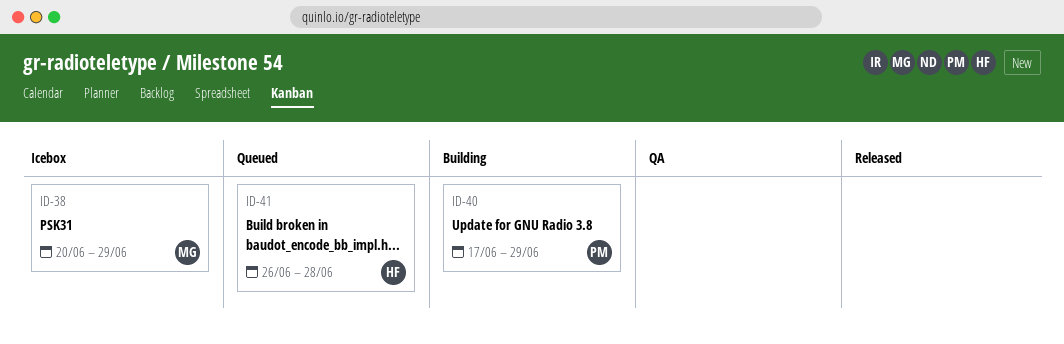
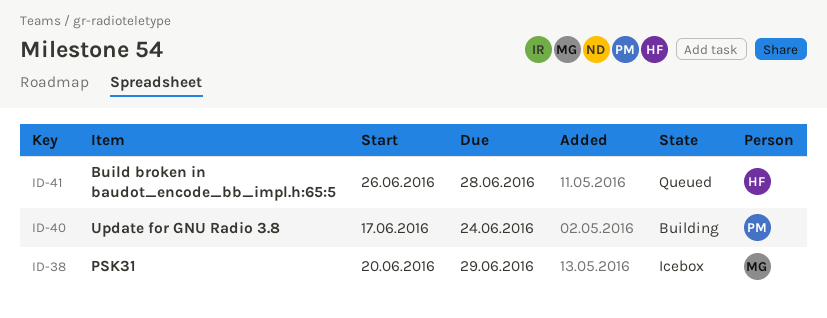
ID-40, due: Jun 29 -> Jun 24

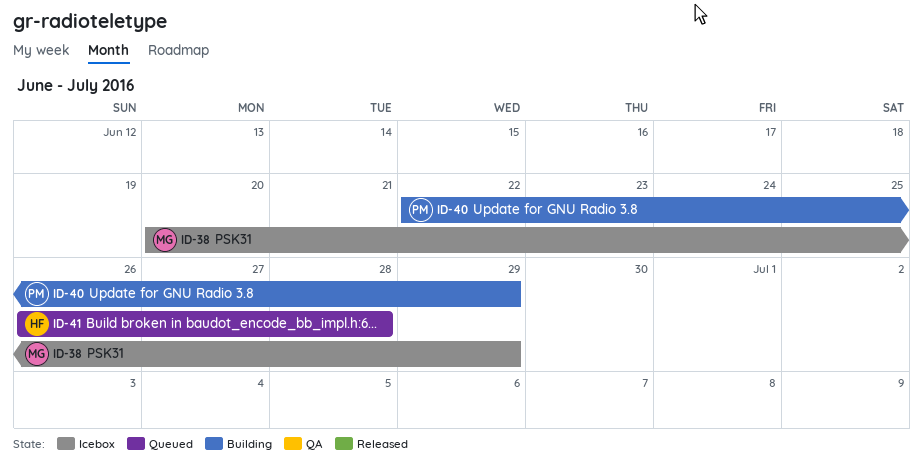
ID-40, start: Jun 17 -> Jun 22
ID-40, due: Jun 24 -> Jun 29

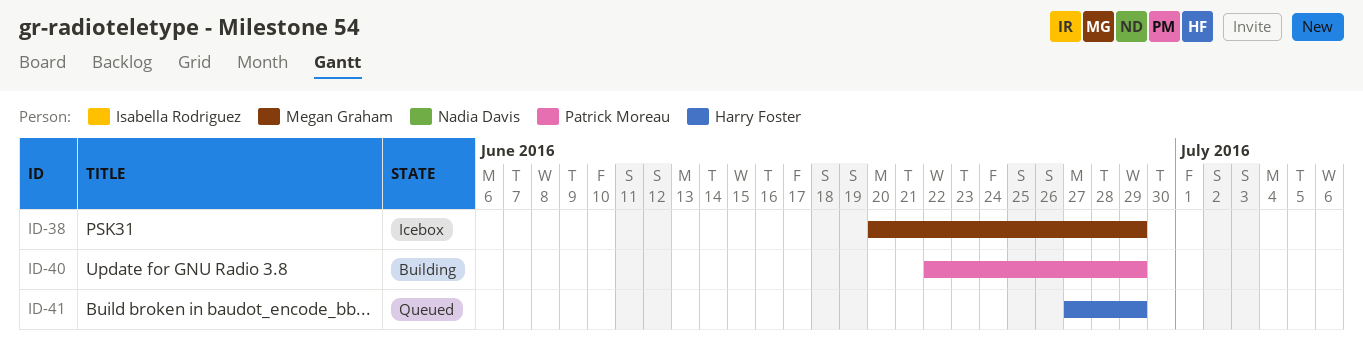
ID-41, start: Jun 26 -> Jun 27
ID-41, due: Jun 28 -> Jun 29

